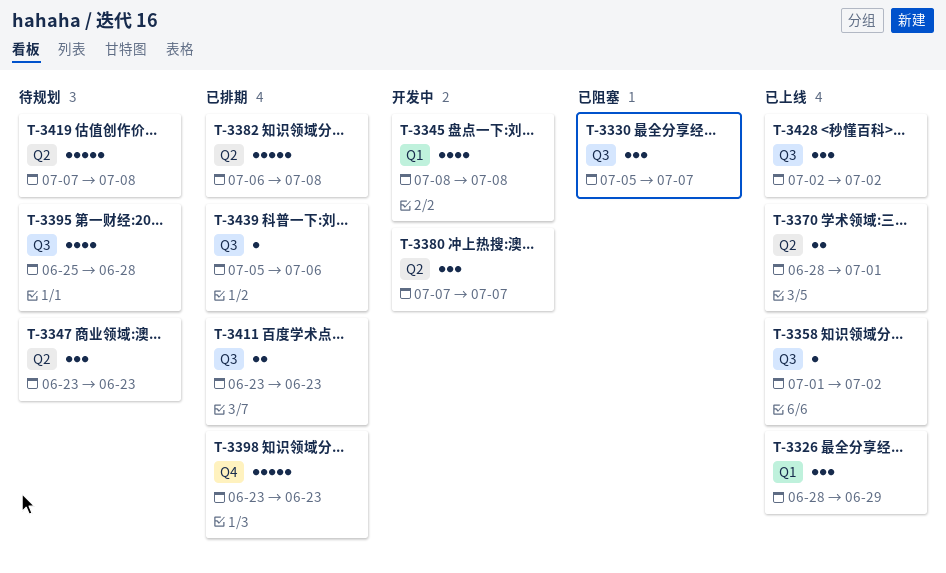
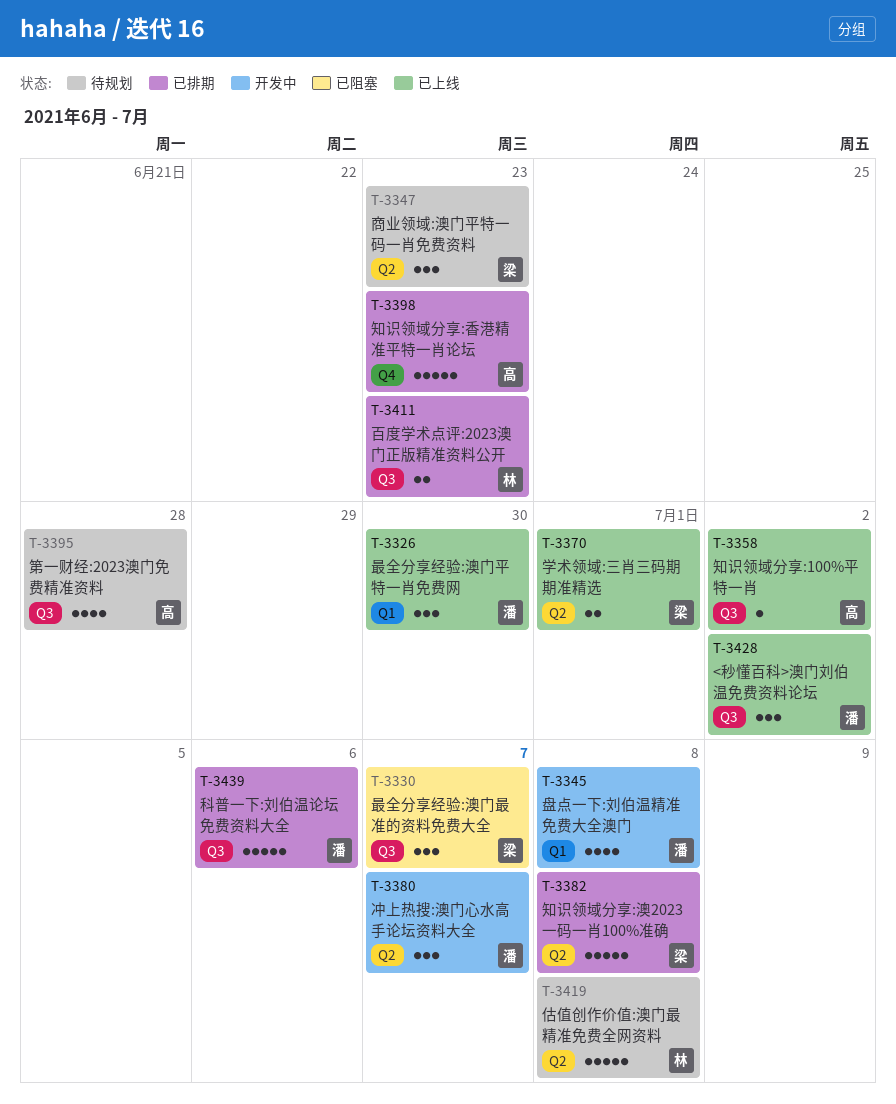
T-3326, due: Jun 29 -> Jun 30
T-3439, estimate: 1 -> 5

